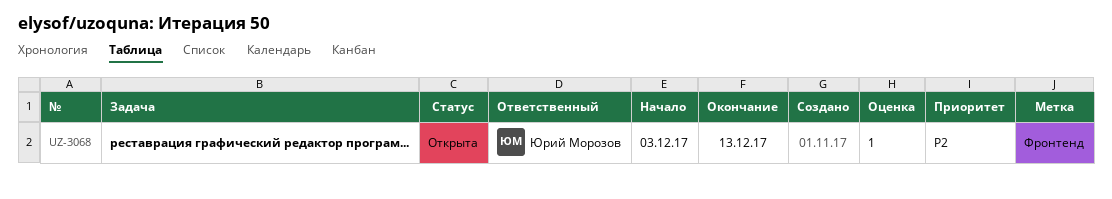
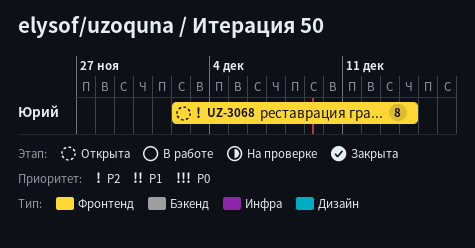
UZ-3068, estimate: 1 -> 8
UZ-3068, start: Dec 3 -> Dec 2
UZ-3068, due: Dec 13 -> Dec 14

